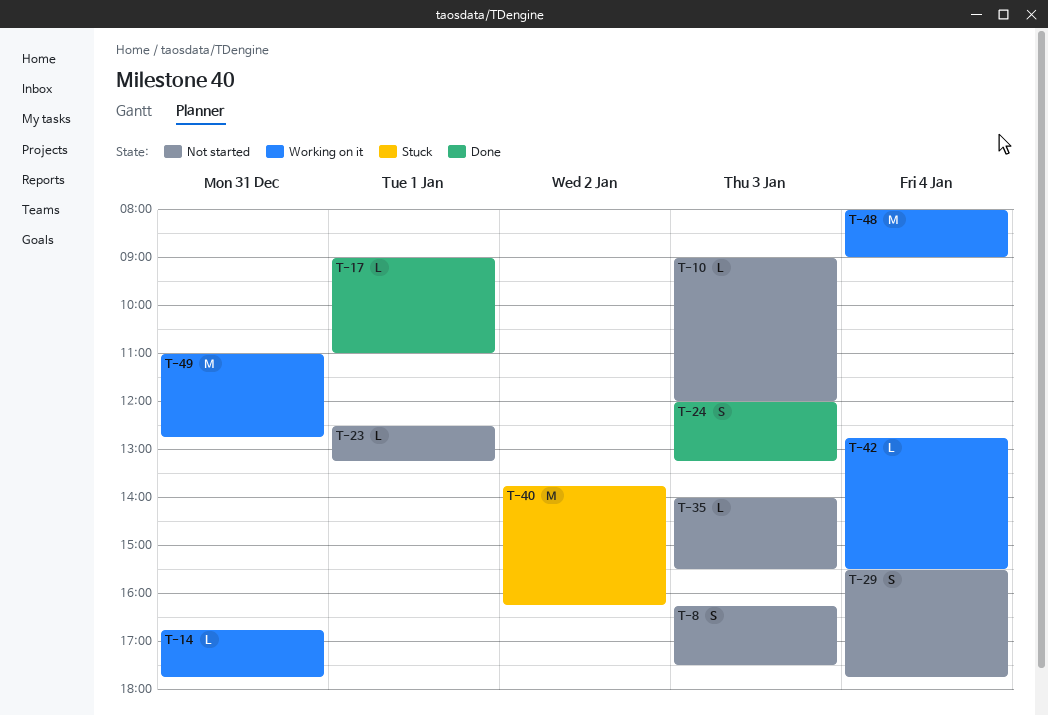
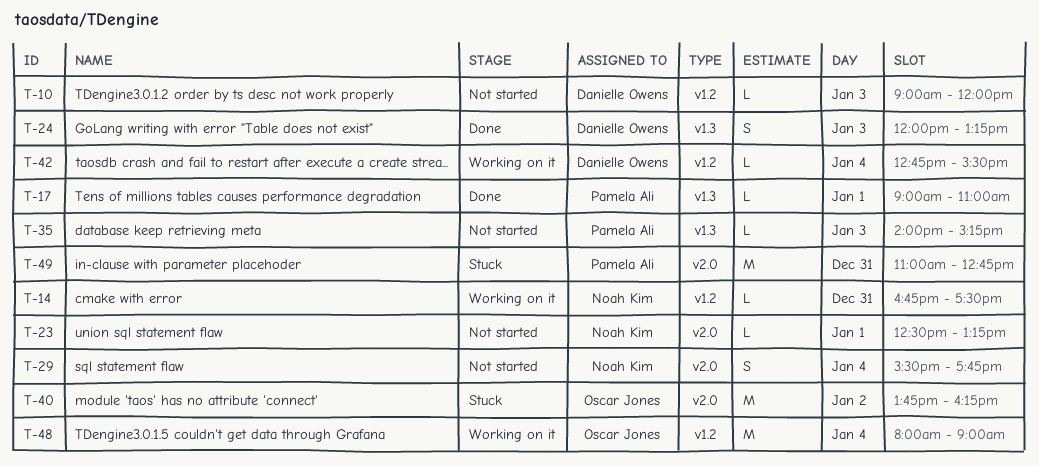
T-8: present -> none
T-14, ends: 17:45 -> 17:30
T-35, ends: 15:30 -> 15:15
T-49, status: Working on it -> Stuck

